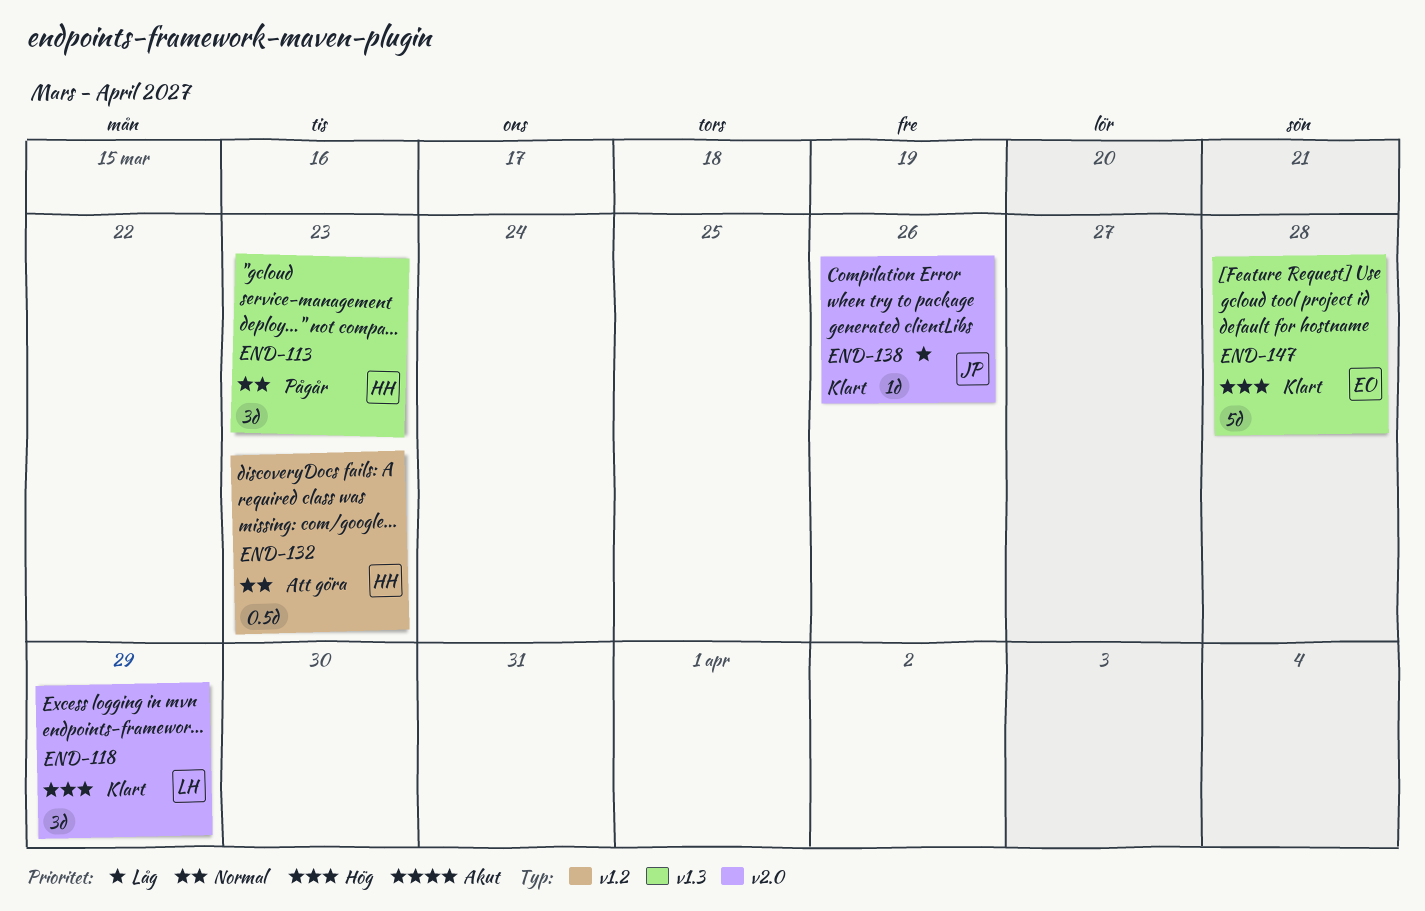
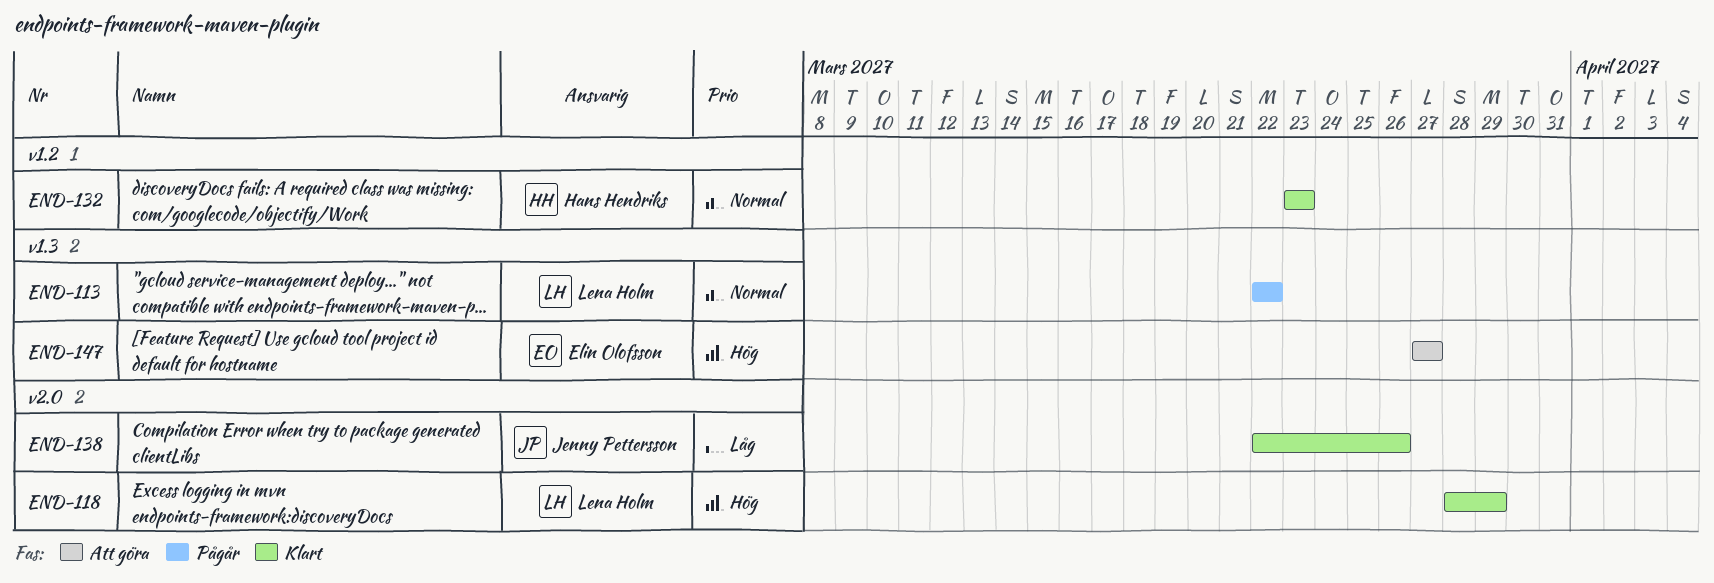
END-113, owner: Hans Hendriks -> Lena Holm
END-113, due: Mar 23 -> Mar 22
END-132, status: Att göra -> Klart
END-147, status: Klart -> Att göra
END-147, due: Mar 28 -> Mar 27

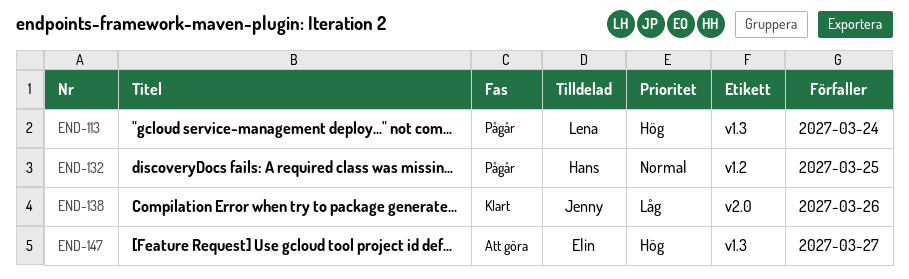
END-113, priority: Normal -> Hög
END-113, due: Mar 22 -> Mar 24
END-118: present -> none
END-132, status: Klart -> Pågår
END-132, due: Mar 23 -> Mar 25

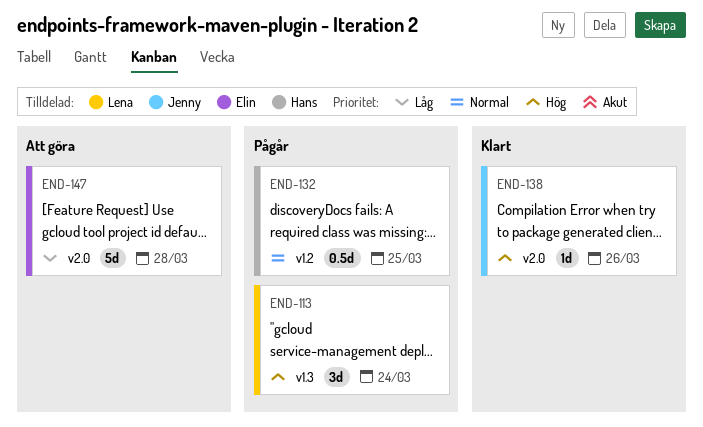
END-138, priority: Låg -> Hög
END-147, priority: Hög -> Låg
END-147, label: v1.3 -> v2.0
END-147, due: Mar 27 -> Mar 28

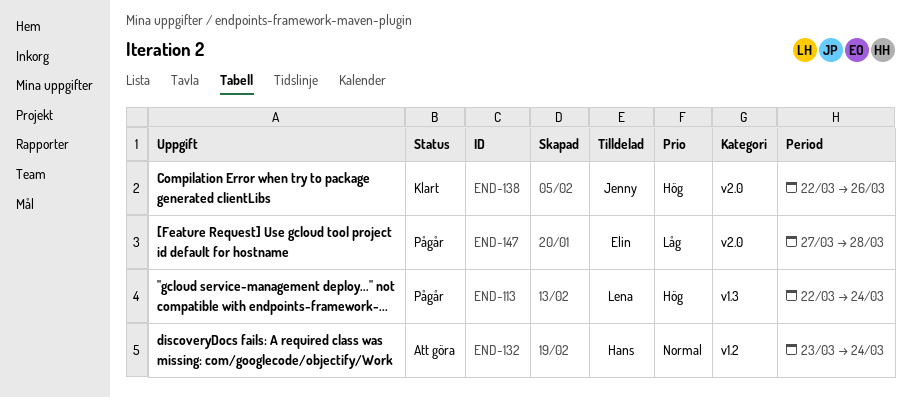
END-132, status: Pågår -> Att göra
END-132, due: Mar 25 -> Mar 24
END-147, status: Att göra -> Pågår

